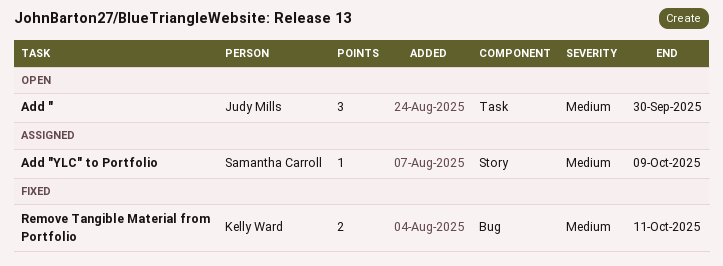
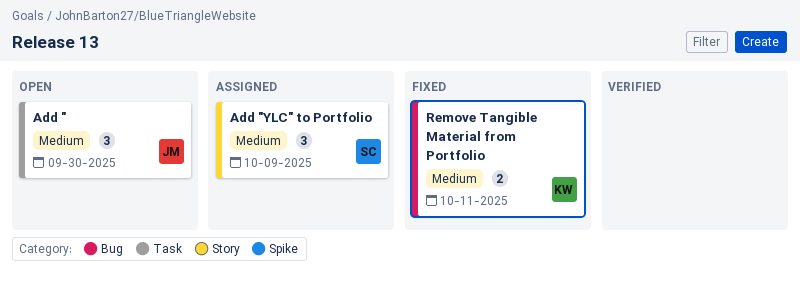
Add "YLC" to Portfolio, estimate: 1 -> 3

